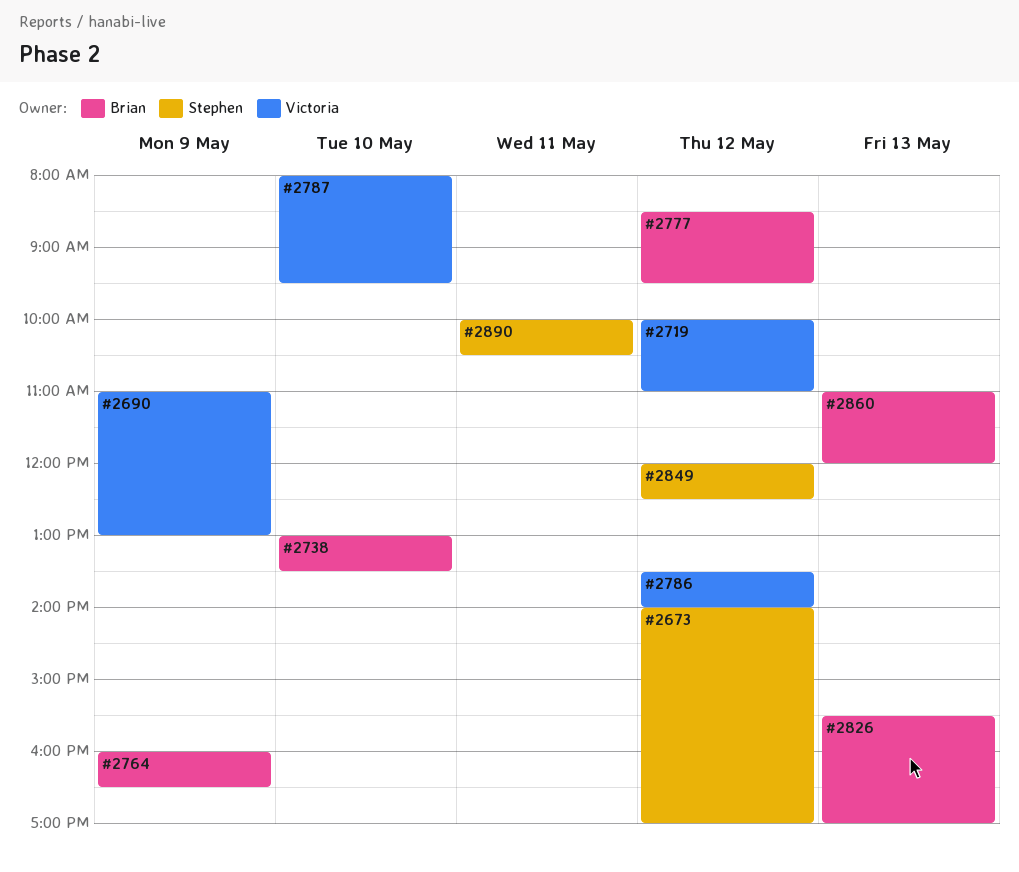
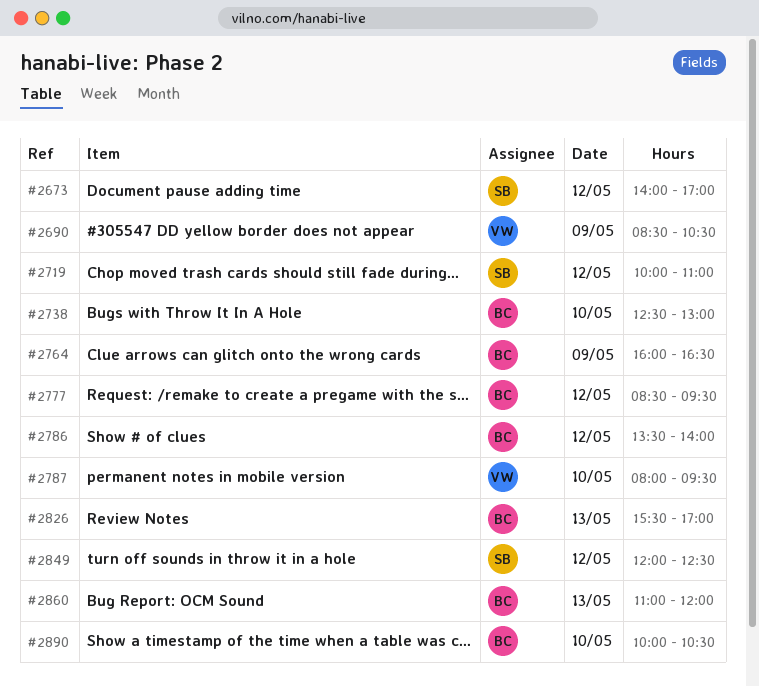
#2690, begins: 11:00 -> 08:30
#2690, ends: 13:00 -> 10:30
#2719, owner: Victoria -> Stephen
#2738, begins: 13:00 -> 12:30
#2738, ends: 13:30 -> 13:00
#2786, owner: Victoria -> Brian
#2890, owner: Stephen -> Brian
#2890, day: May 11 -> May 10

